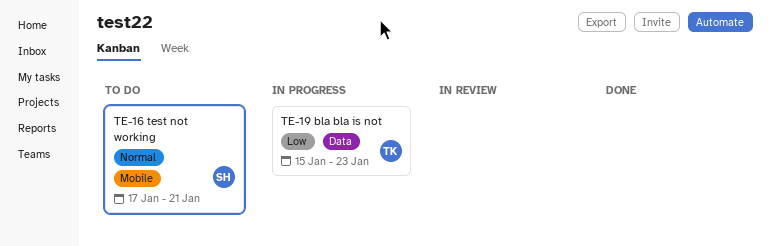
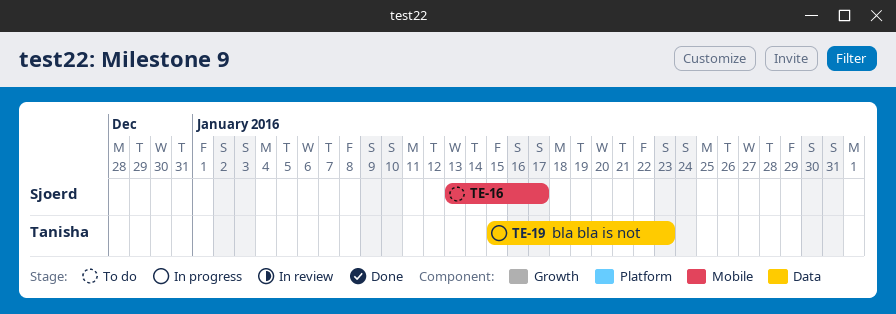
TE-16, start: Jan 17 -> Jan 13
TE-16, due: Jan 21 -> Jan 17

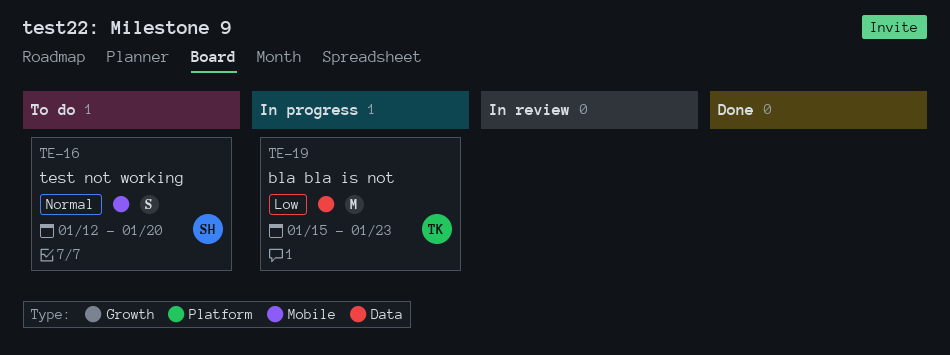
TE-16, start: Jan 13 -> Jan 12
TE-16, due: Jan 17 -> Jan 20

